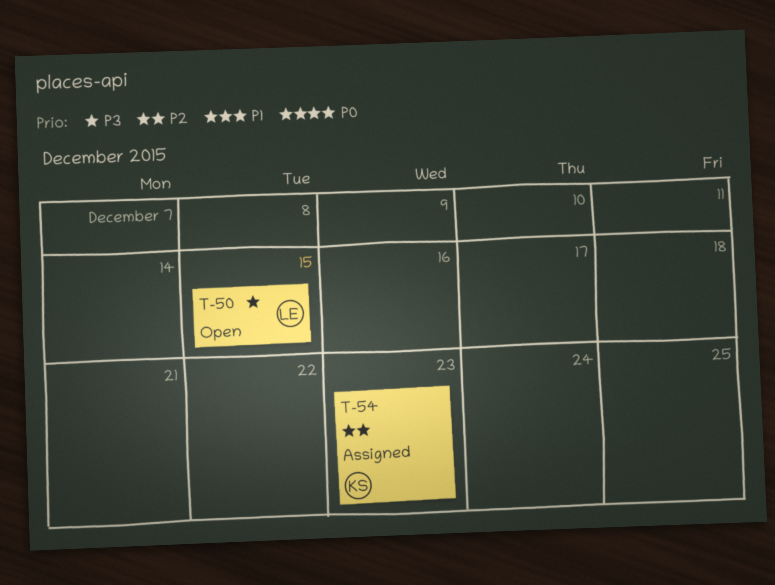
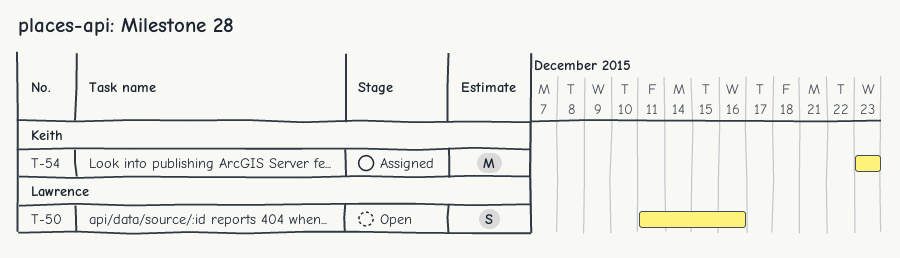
T-50, due: Dec 15 -> Dec 16

